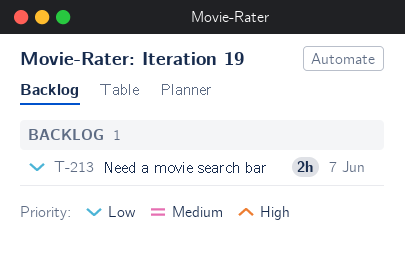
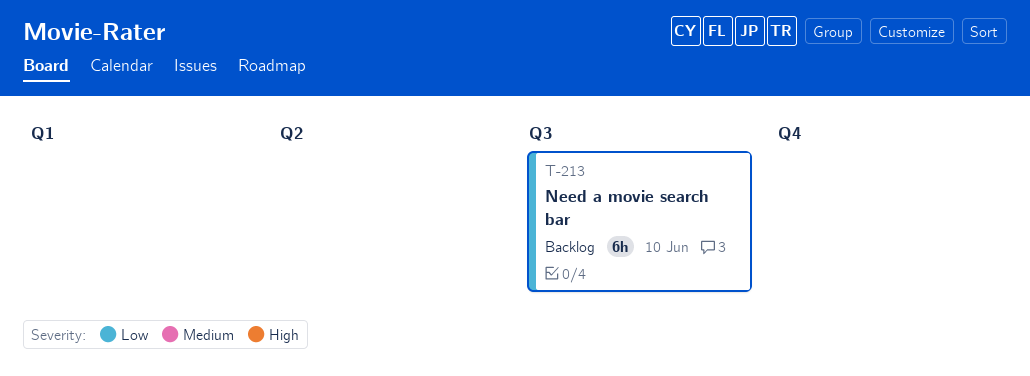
T-213, estimate: 2h -> 6h
T-213, due: Jun 7 -> Jun 10

